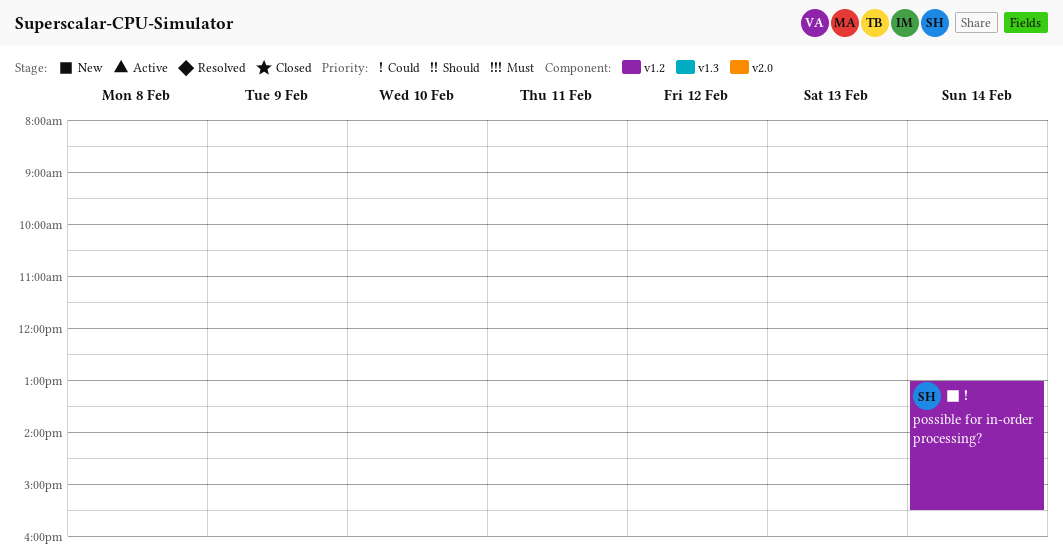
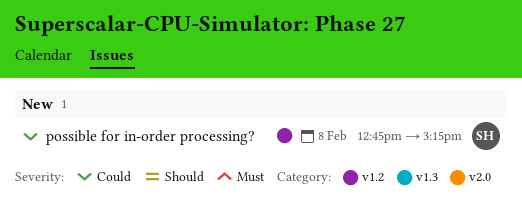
possible for in-order processing?, day: Feb 14 -> Feb 8
possible for in-order processing?, begins: 13:00 -> 12:45
possible for in-order processing?, ends: 15:30 -> 15:15

